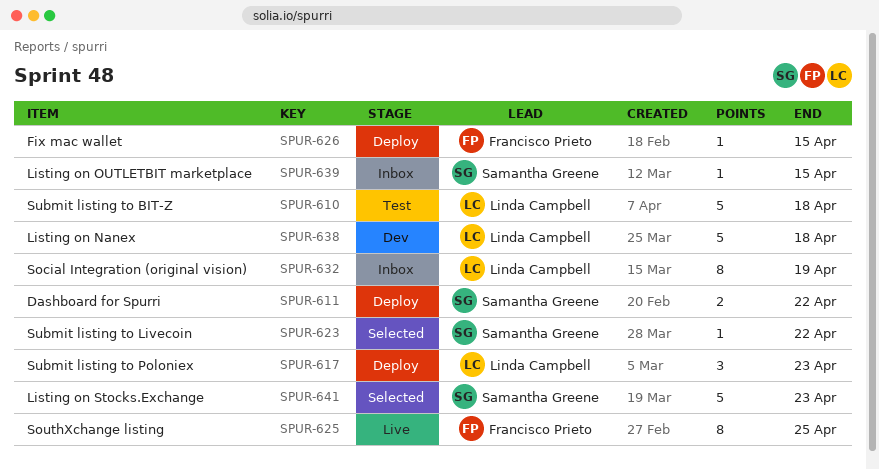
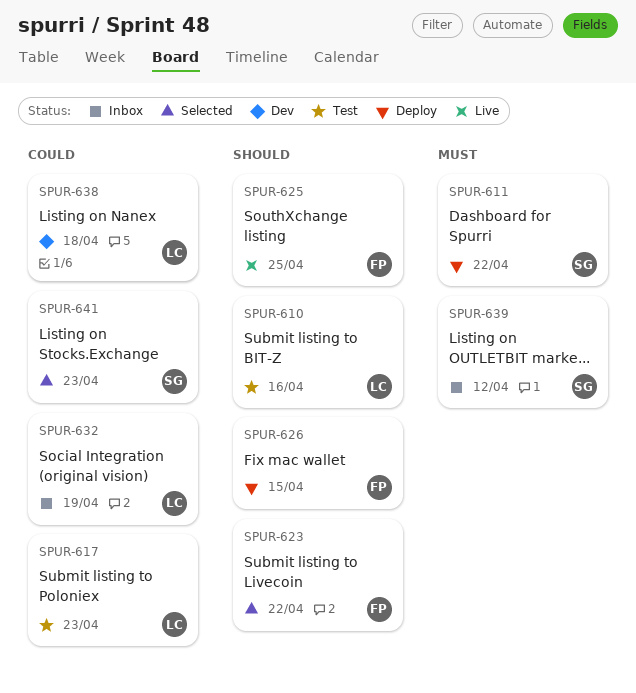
SPUR-610, due: Apr 18 -> Apr 16
SPUR-617, status: Deploy -> Test
SPUR-623, owner: Samantha Greene -> Francisco Prieto
SPUR-639, due: Apr 15 -> Apr 12

